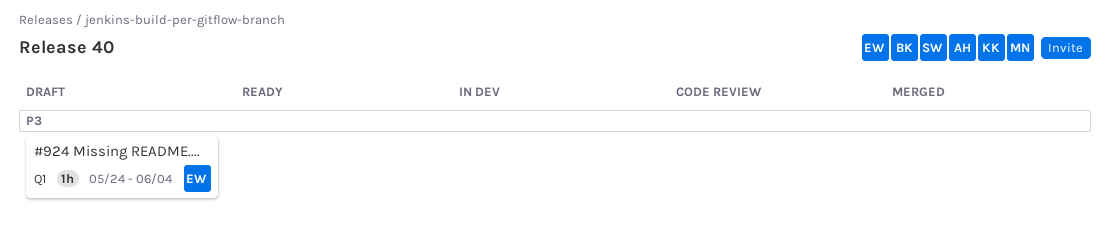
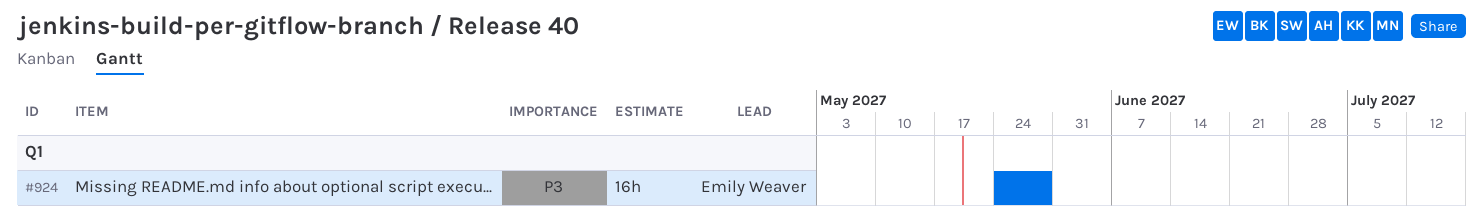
#924, estimate: 1h -> 16h
#924, due: Jun 4 -> May 28

